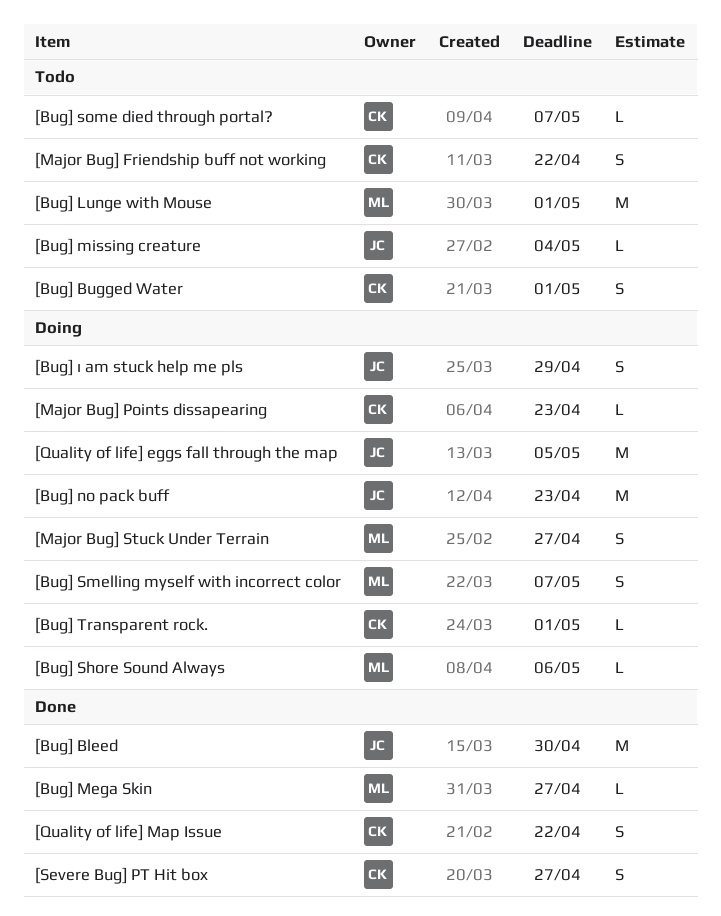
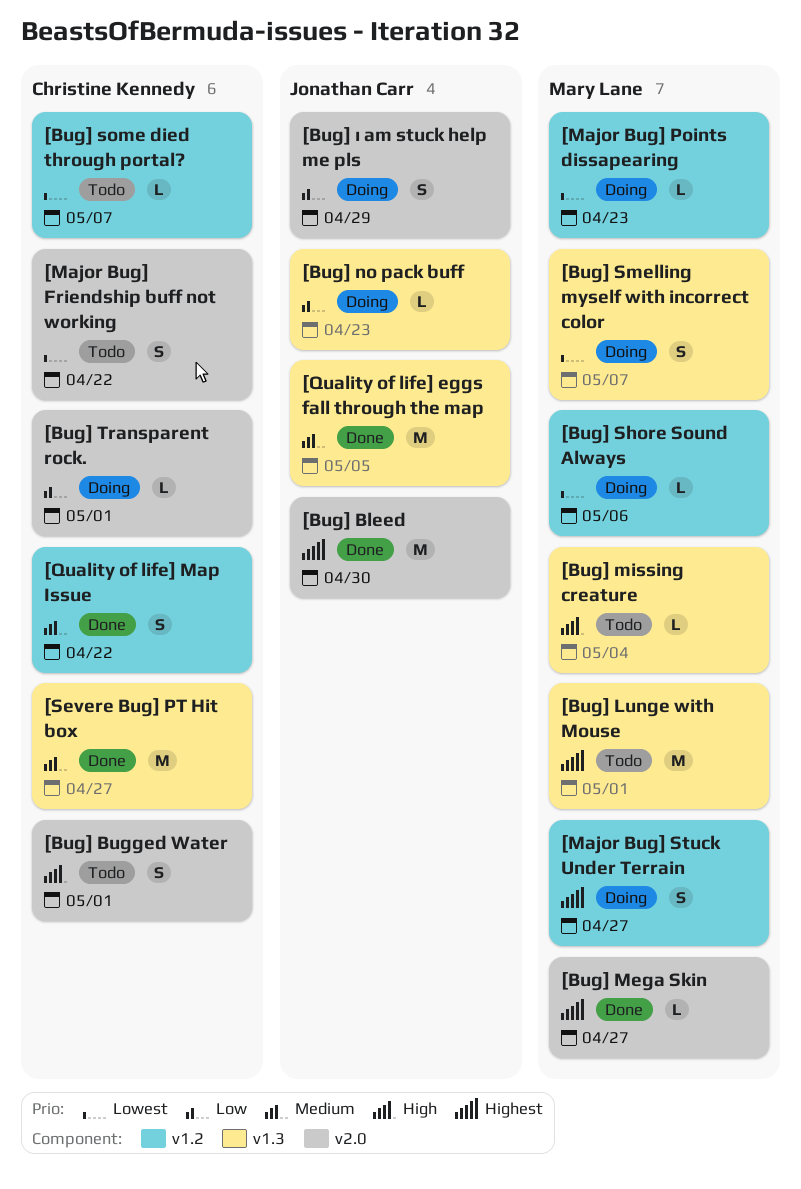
[Bug] missing creature, owner: Jonathan Carr -> Mary Lane
[Bug] no pack buff, estimate: M -> L
[Major Bug] Points dissapearing, owner: Christine Kennedy -> Mary Lane
[Quality of life] eggs fall through the map, status: Doing -> Done
[Severe Bug] PT Hit box, estimate: S -> M

